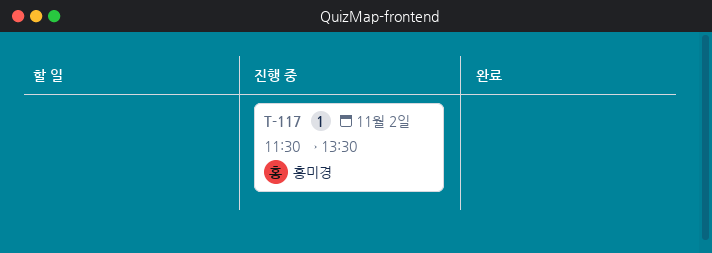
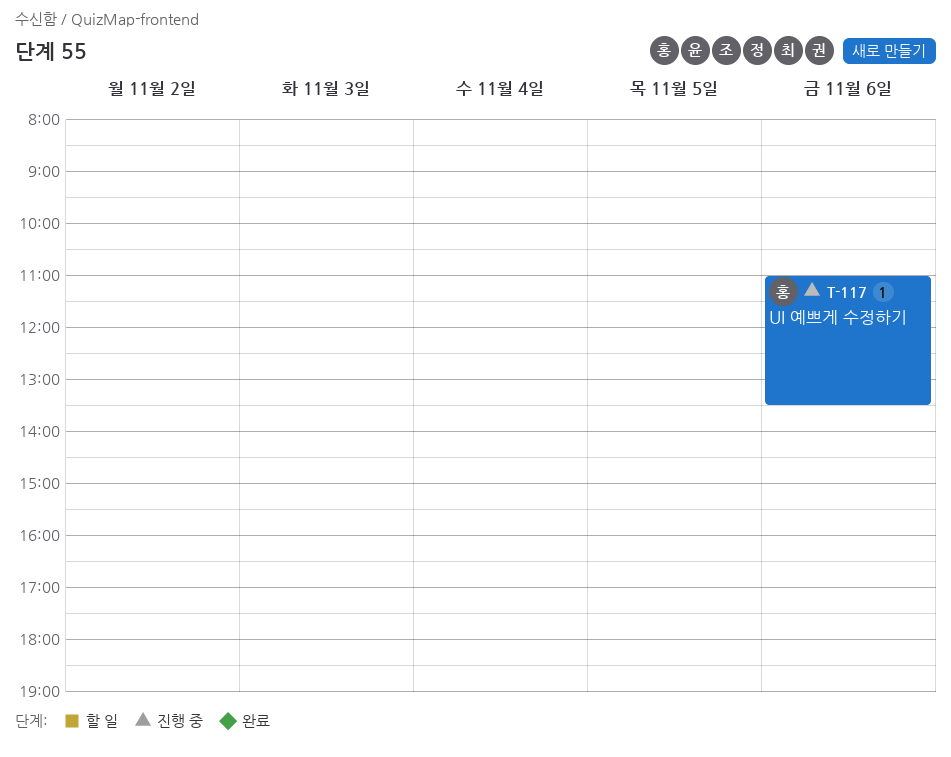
T-117, day: Nov 2 -> Nov 6
T-117, begins: 11:30 -> 11:00

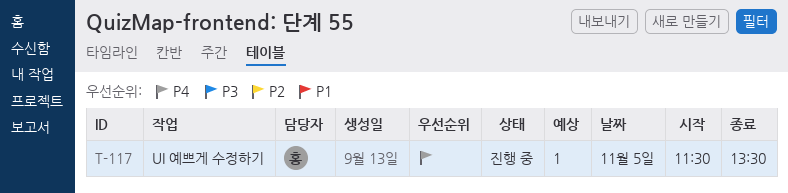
T-117, day: Nov 6 -> Nov 5
T-117, begins: 11:00 -> 11:30

